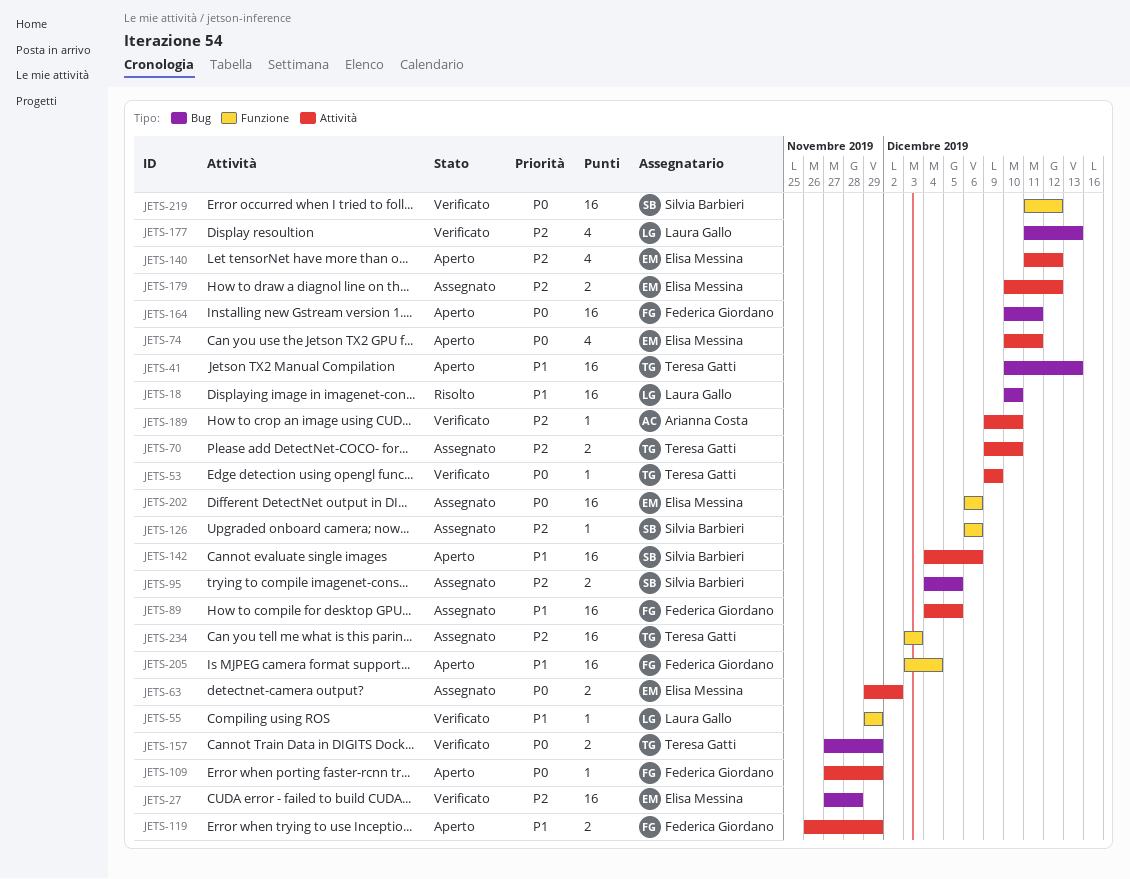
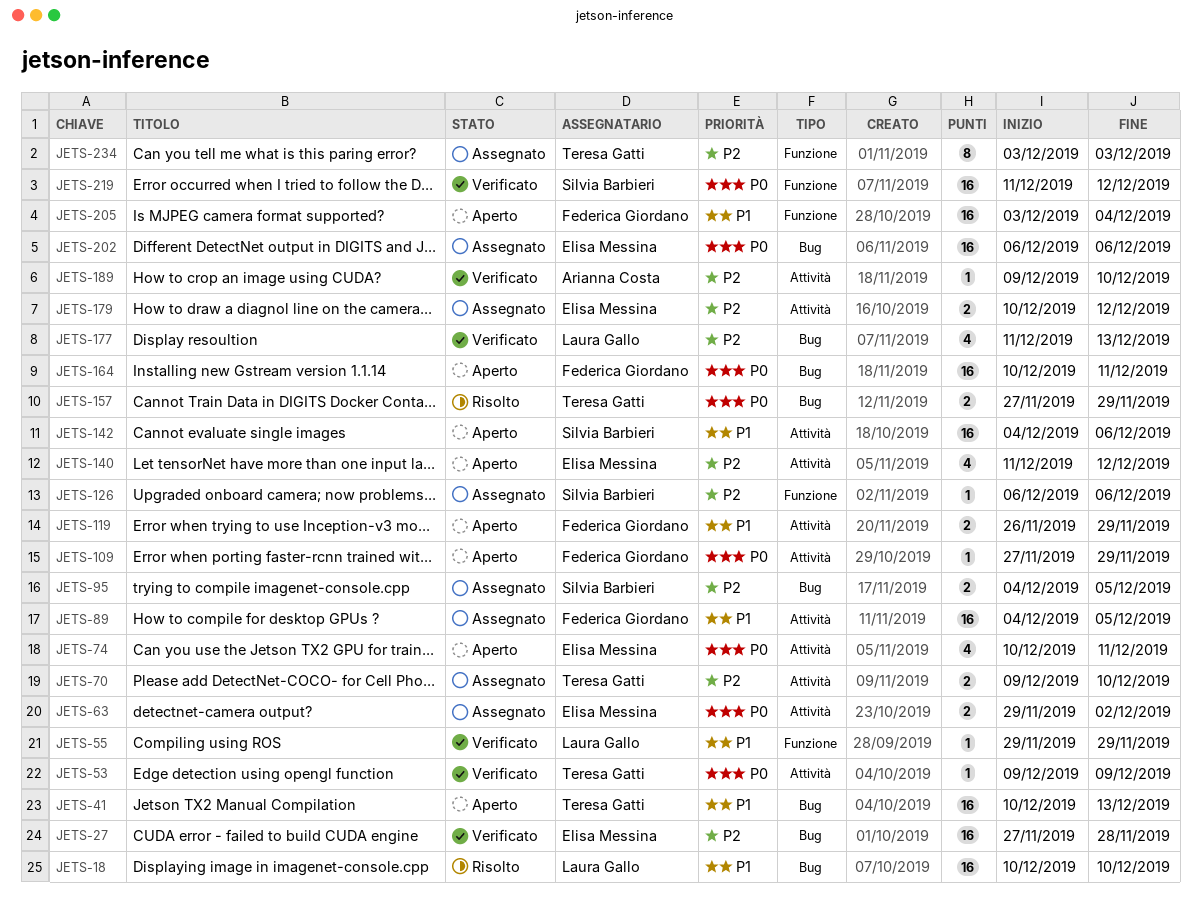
JETS-157, status: Verificato -> Risolto
JETS-202, label: Funzione -> Bug
JETS-234, estimate: 16 -> 8

